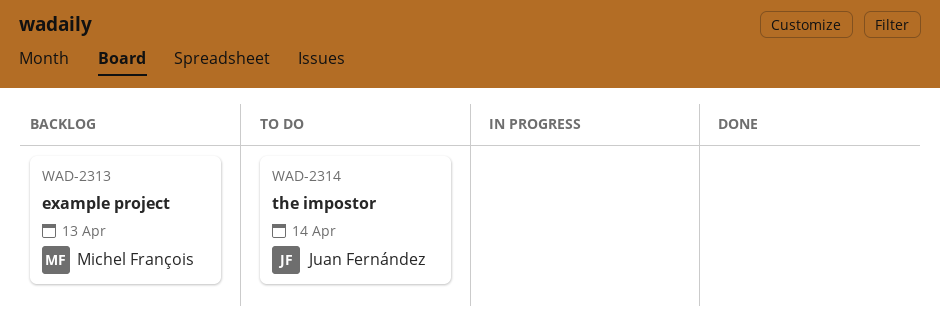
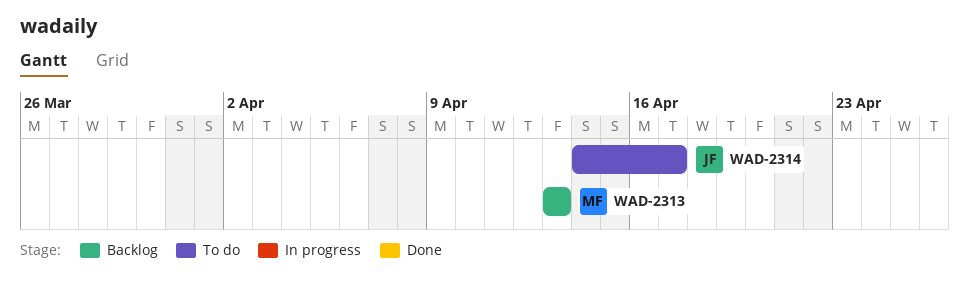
WAD-2314, due: Apr 14 -> Apr 17

